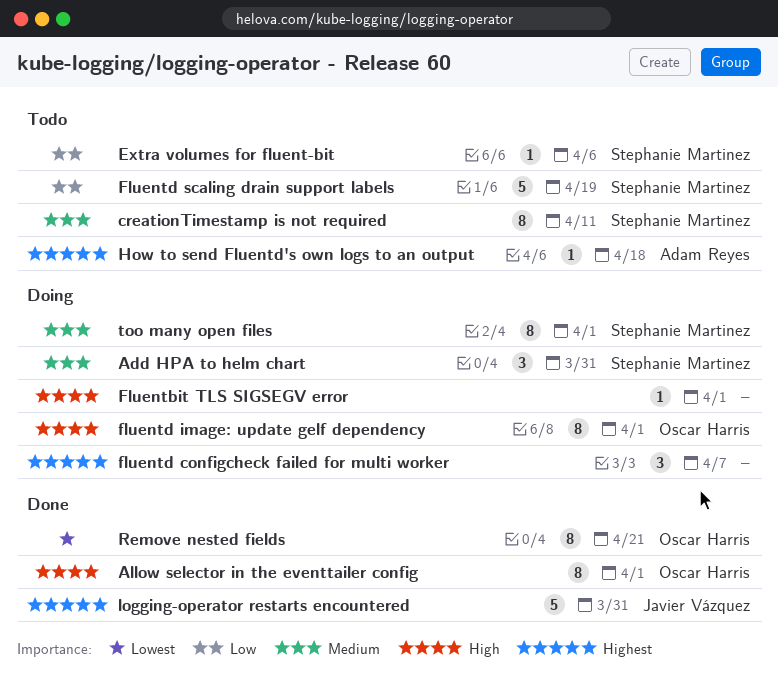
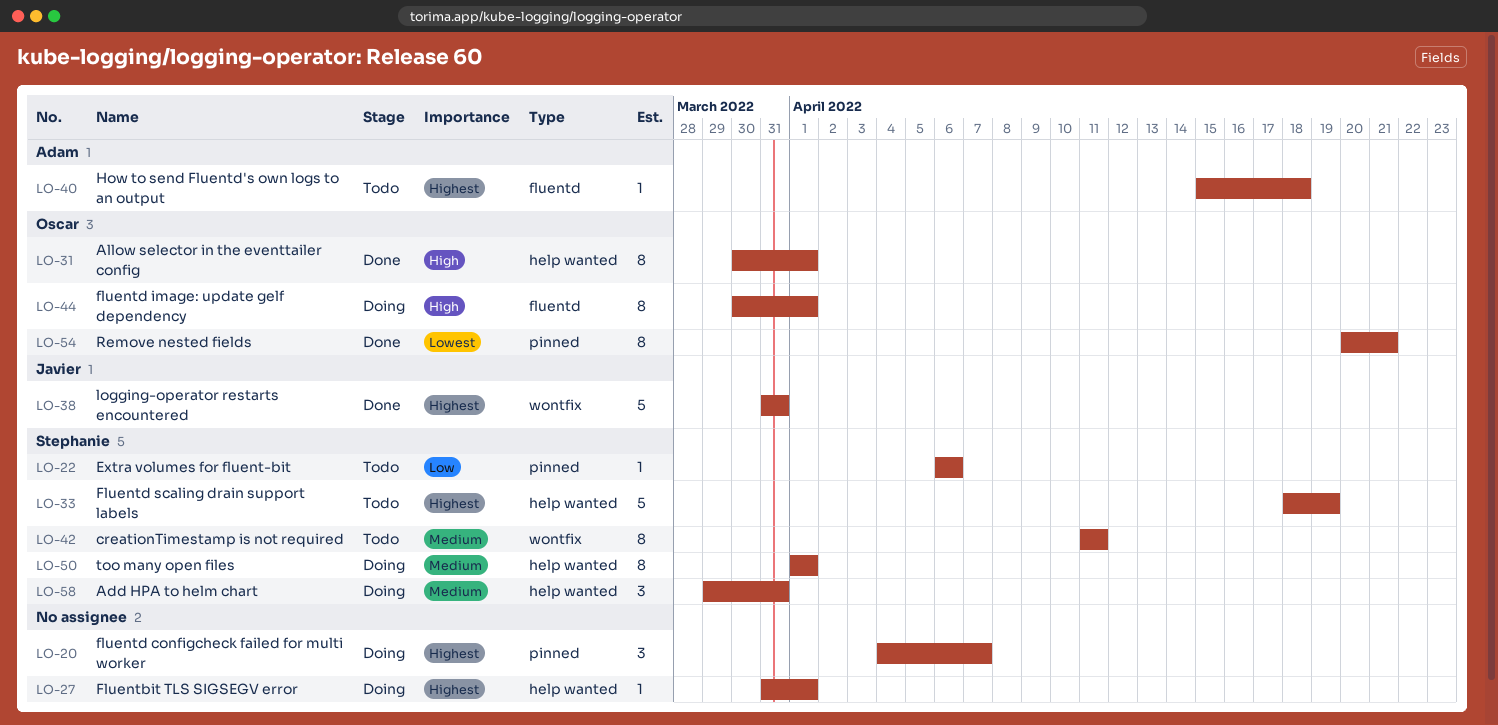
Fluentbit TLS SIGSEGV error, priority: High -> Highest
Fluentd scaling drain support labels, priority: Low -> Highest

